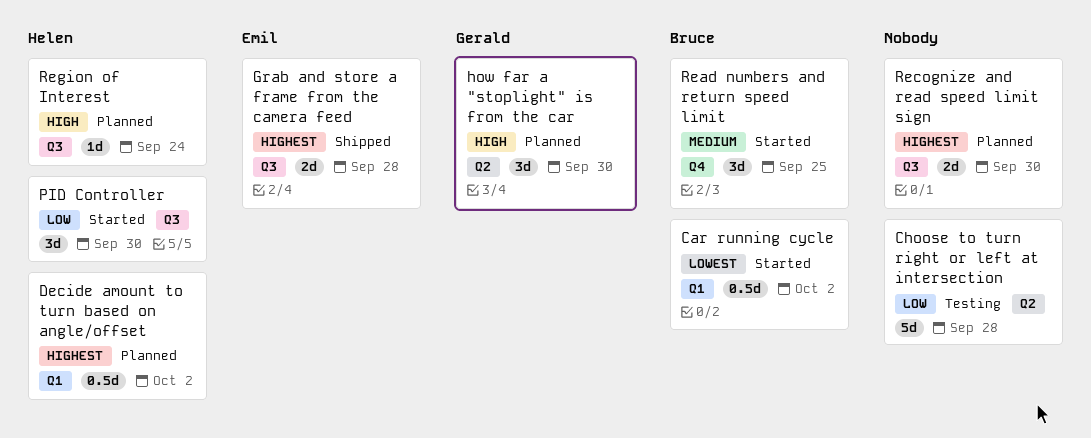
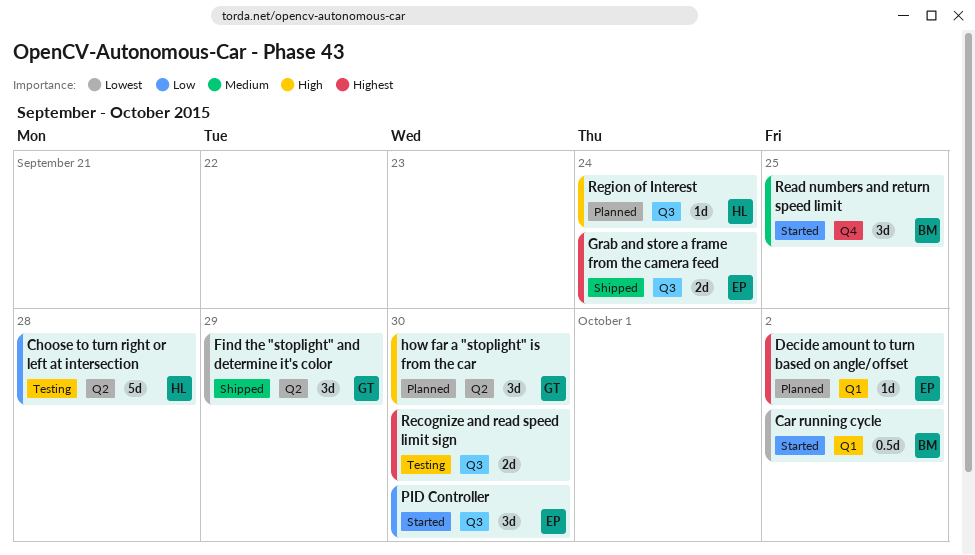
Choose to turn right or left at intersection, owner: none -> Helen
Decide amount to turn based on angle/offset, owner: Helen -> Emil
Decide amount to turn based on angle/offset, estimate: 0.5d -> 1d
Find the "stoplight" and determine it's color: none -> present
Grab and store a frame from the camera feed, due: Sep 28 -> Sep 24
PID Controller, owner: Helen -> Emil
Recognize and read speed limit sign, status: Planned -> Testing

